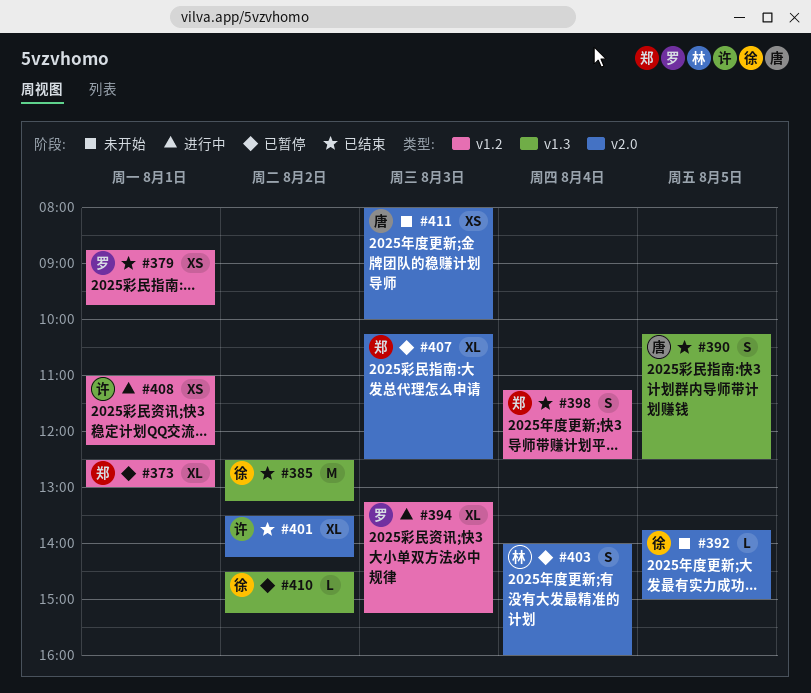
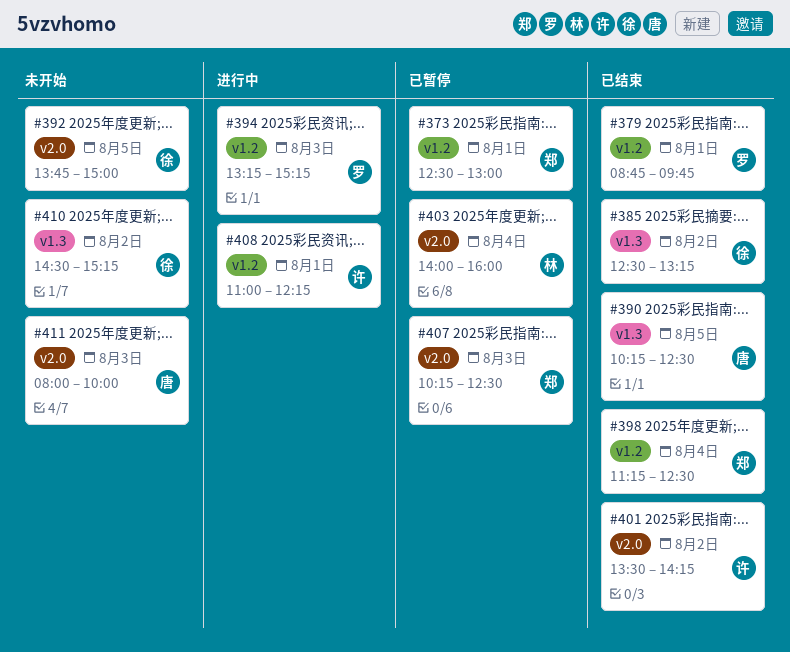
#410, status: 已暂停 -> 未开始

